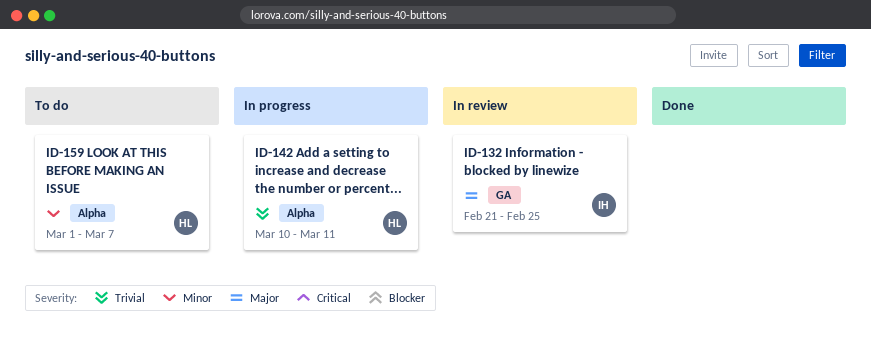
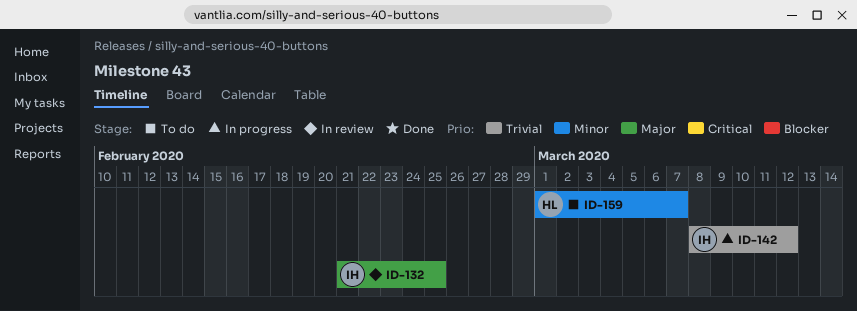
ID-142, owner: HL -> IH
ID-142, start: Mar 10 -> Mar 8
ID-142, due: Mar 11 -> Mar 12

